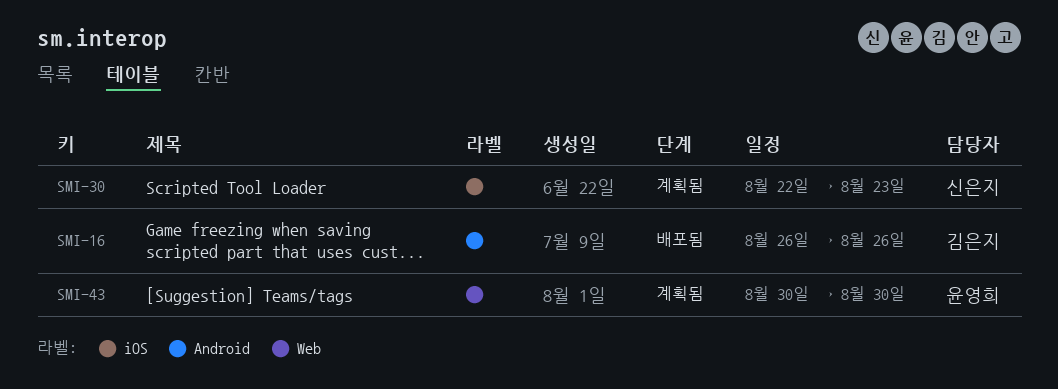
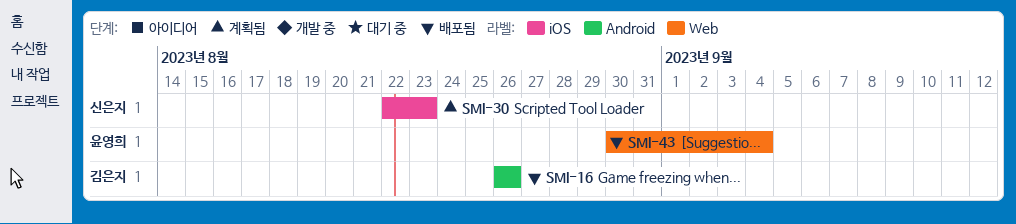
SMI-43, status: 계획됨 -> 배포됨
SMI-43, due: Aug 30 -> Sep 4

